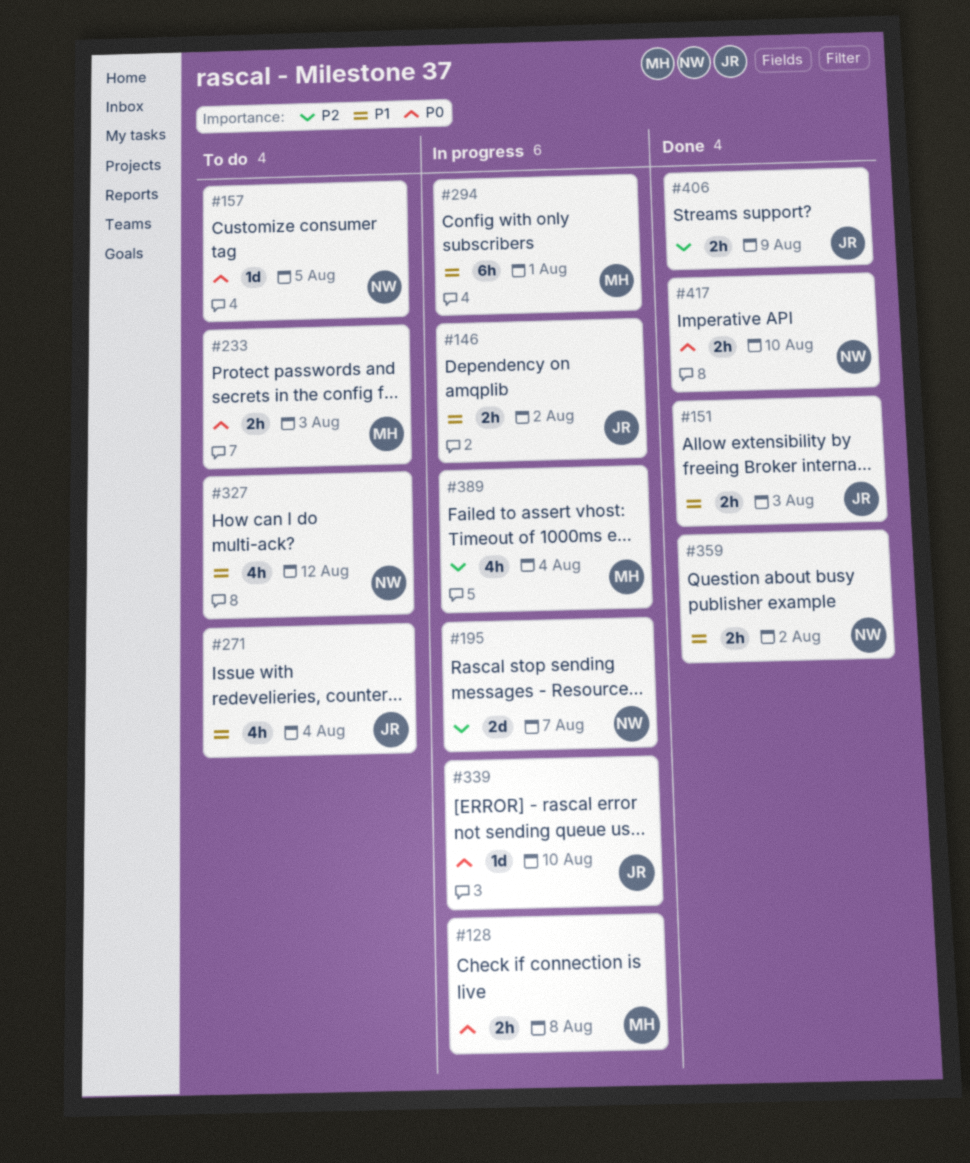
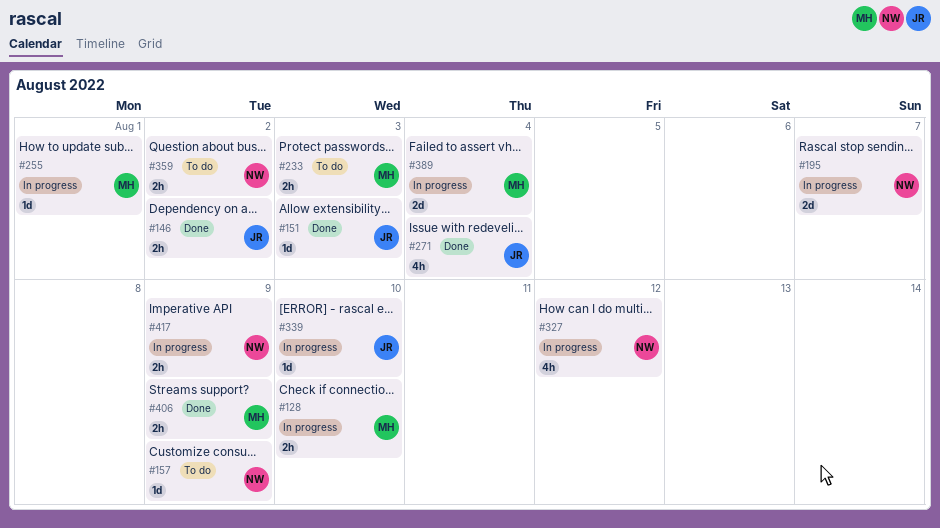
#128, due: Aug 8 -> Aug 10
#146, status: In progress -> Done
#151, estimate: 2h -> 1d
#157, due: Aug 5 -> Aug 9
#255: none -> present
#271, status: To do -> Done
#294: present -> none
#327, status: To do -> In progress
#359, status: Done -> To do
#389, estimate: 4h -> 2d
#406, owner: JR -> MH
#417, status: Done -> In progress
#417, due: Aug 10 -> Aug 9

